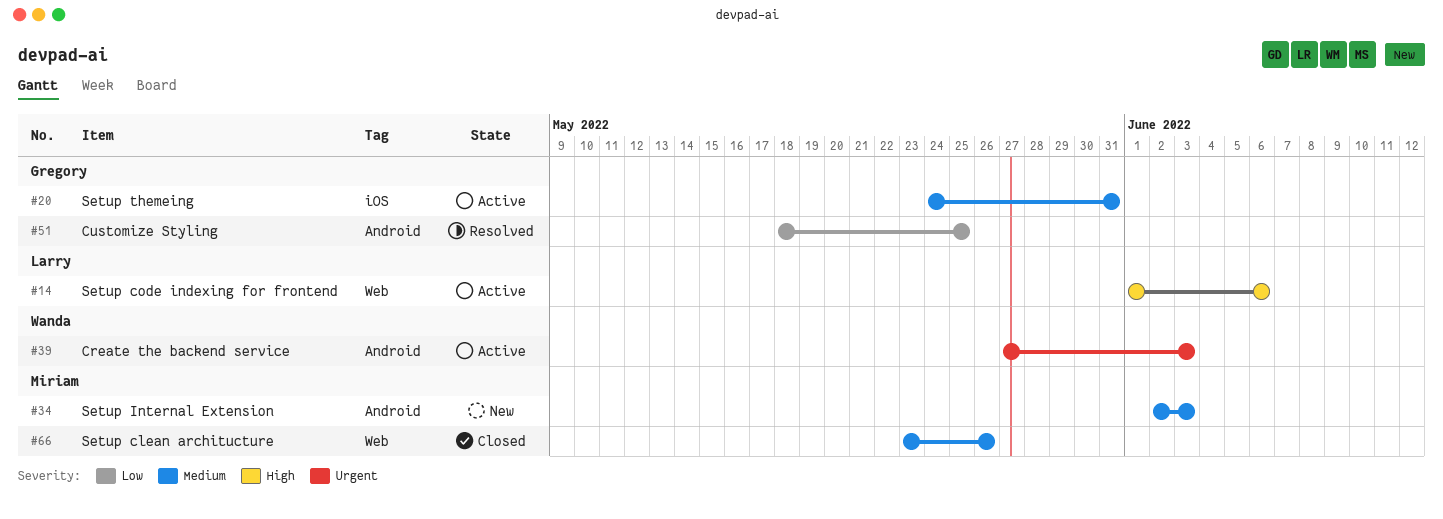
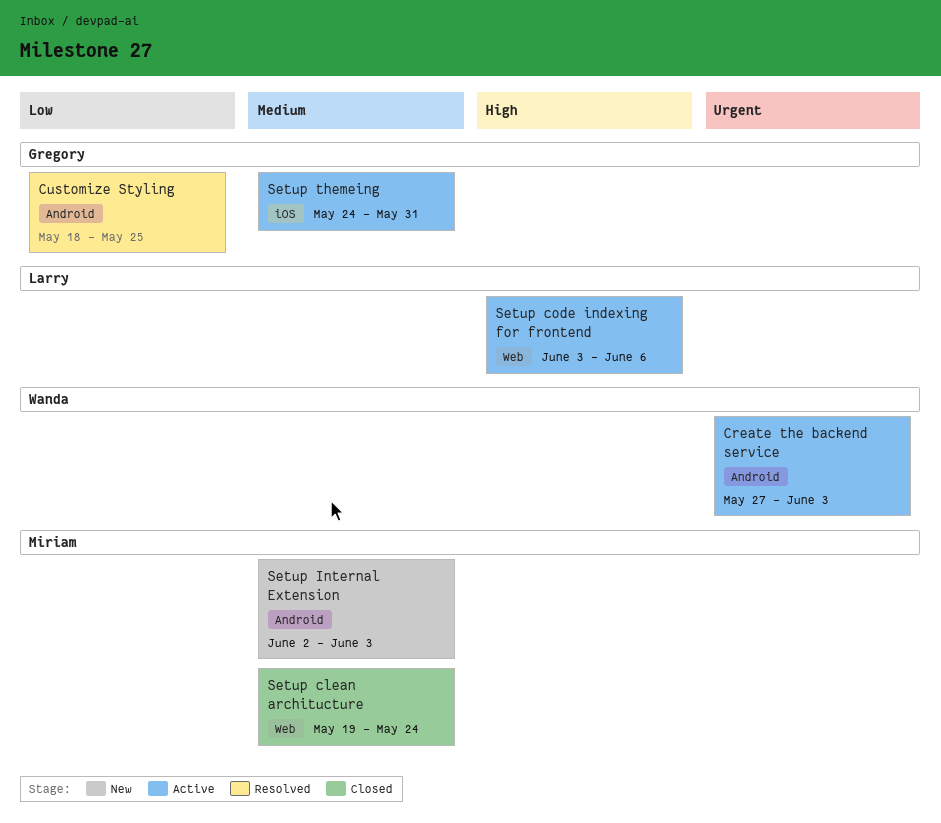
Setup clean architucture, start: May 23 -> May 19
Setup clean architucture, due: May 26 -> May 24
Setup code indexing for frontend, start: Jun 1 -> Jun 3

